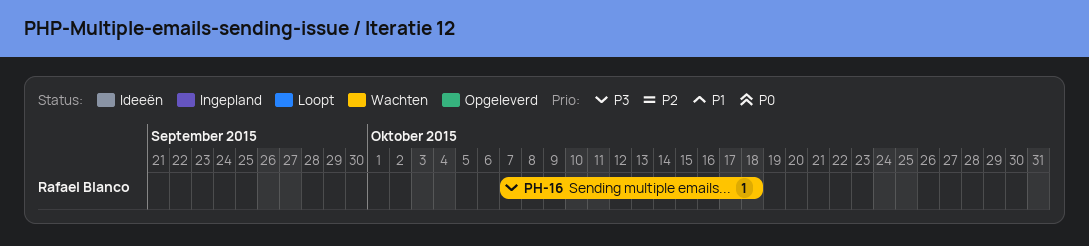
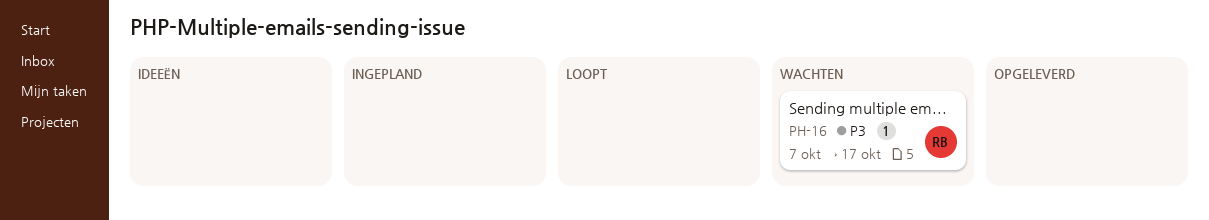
PH-16, due: Oct 18 -> Oct 17

